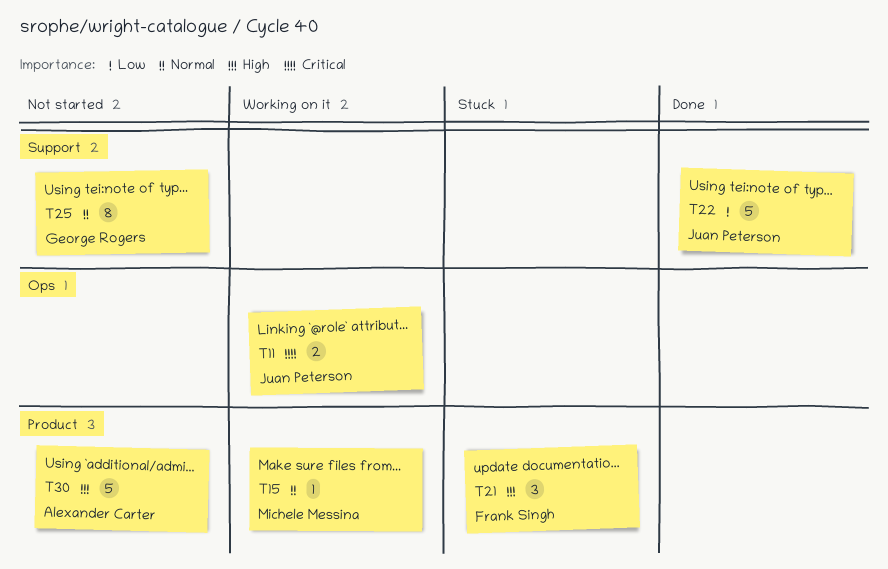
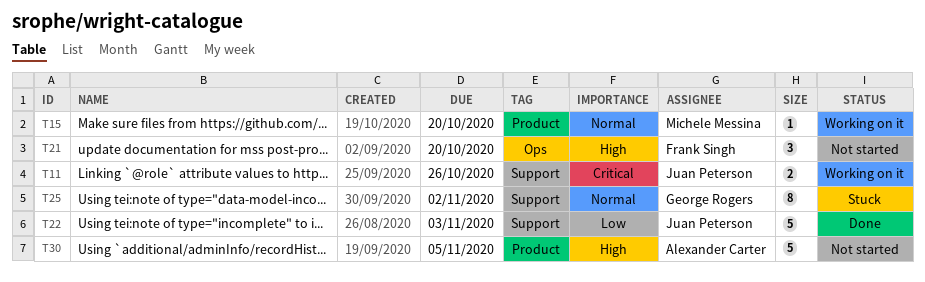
T11, label: Ops -> Support
T21, status: Stuck -> Not started
T21, label: Product -> Ops
T25, status: Not started -> Stuck

